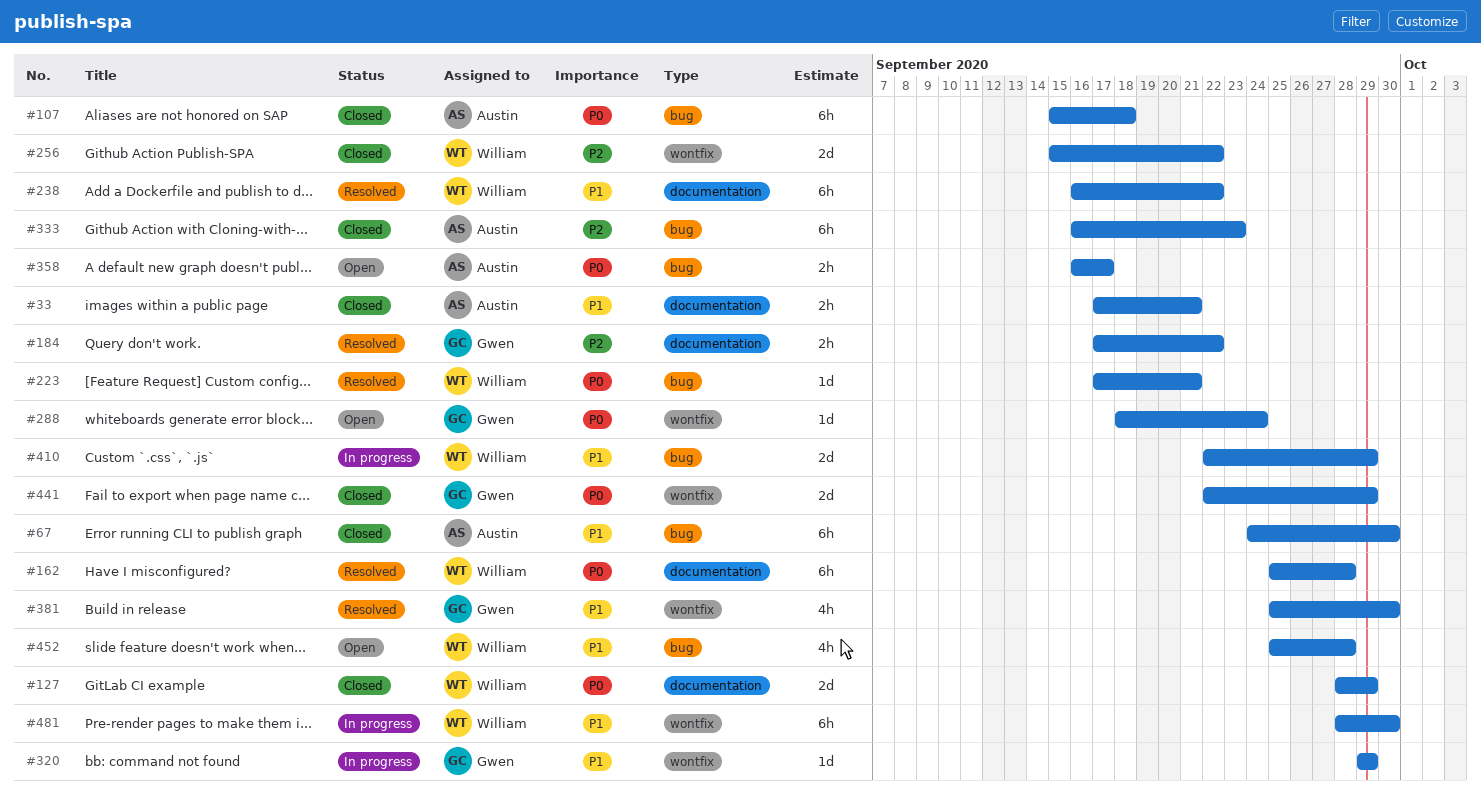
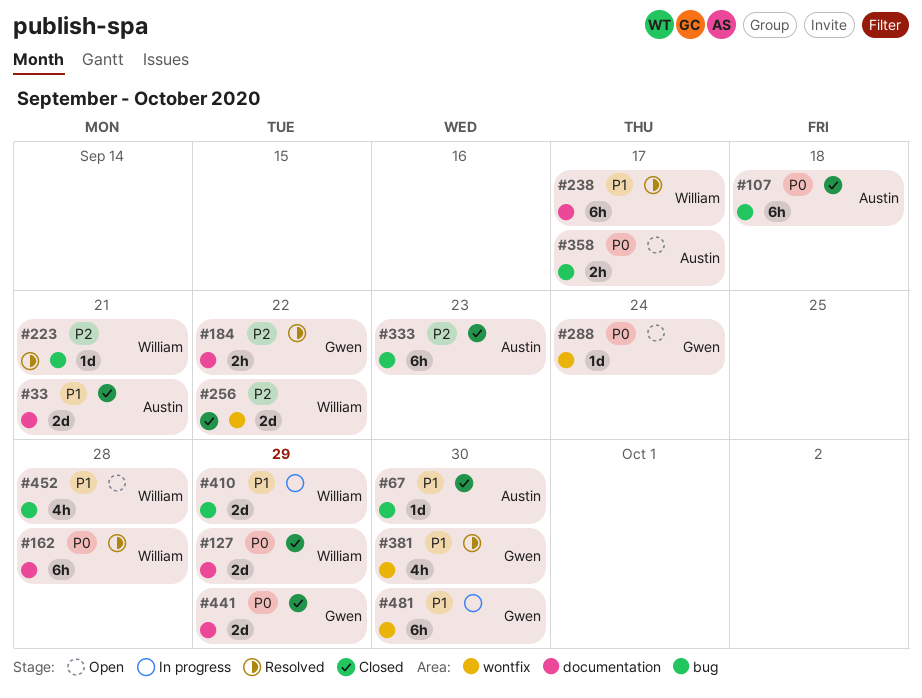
#33, estimate: 2h -> 2d
#67, estimate: 6h -> 1d
#223, priority: P0 -> P2
#238, due: Sep 22 -> Sep 17
#320: present -> none
#441, label: wontfix -> documentation
#481, owner: William -> Gwen

